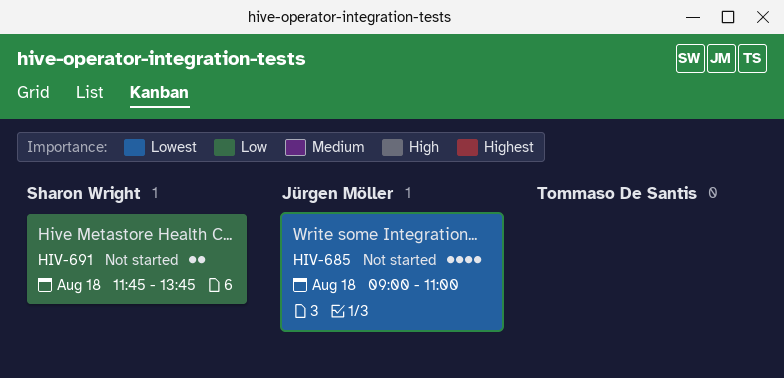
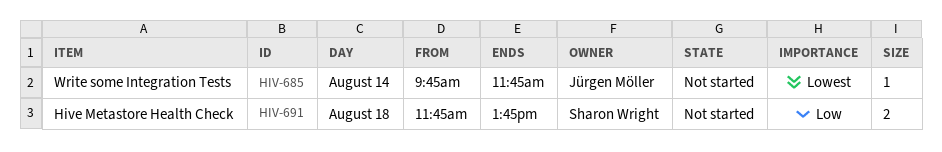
HIV-685, estimate: 4 -> 1
HIV-685, day: Aug 18 -> Aug 14
HIV-685, begins: 09:00 -> 09:45
HIV-685, ends: 11:00 -> 11:45

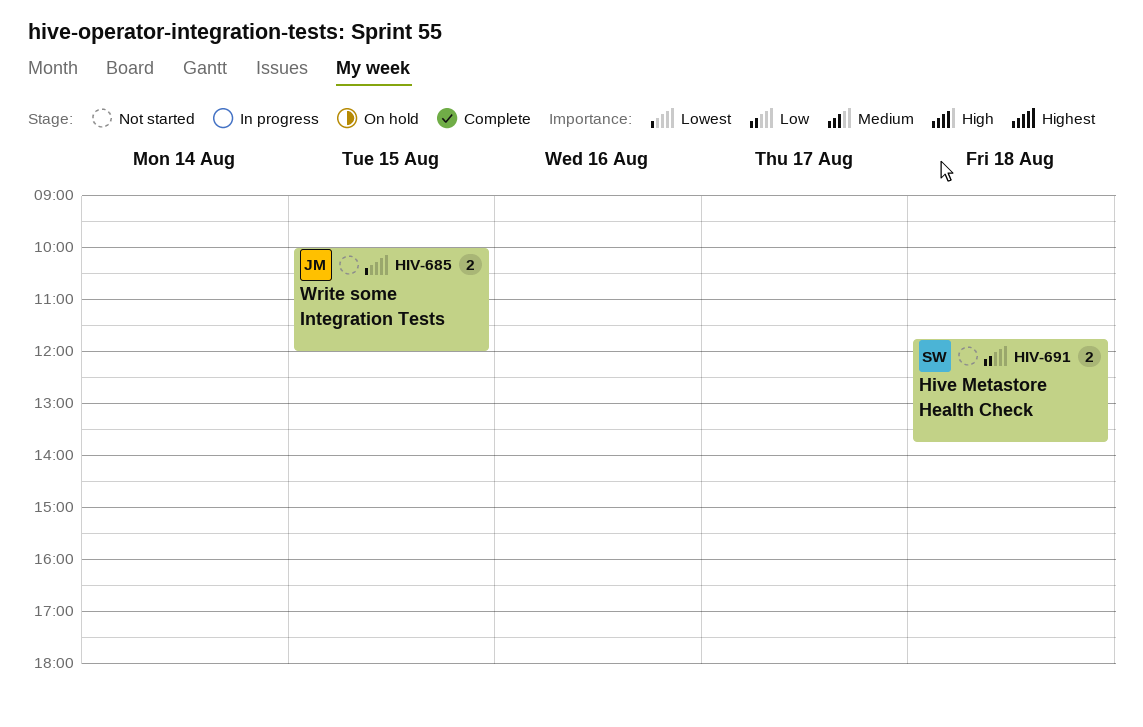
HIV-685, estimate: 1 -> 2
HIV-685, day: Aug 14 -> Aug 15
HIV-685, begins: 09:45 -> 10:00
HIV-685, ends: 11:45 -> 12:00

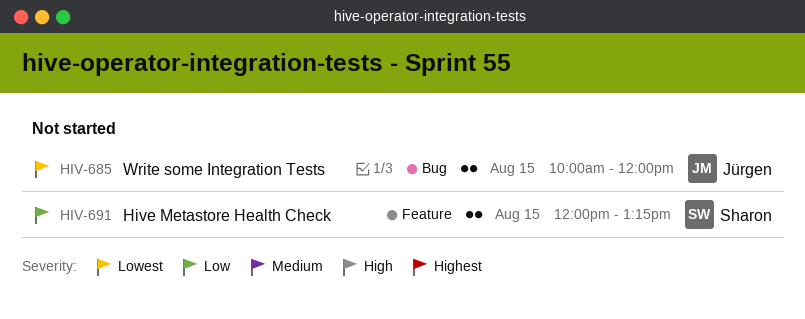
HIV-691, day: Aug 18 -> Aug 15
HIV-691, begins: 11:45 -> 12:00
HIV-691, ends: 13:45 -> 13:15

